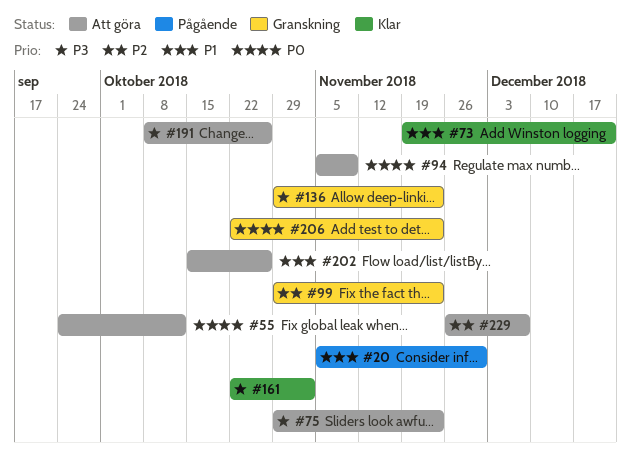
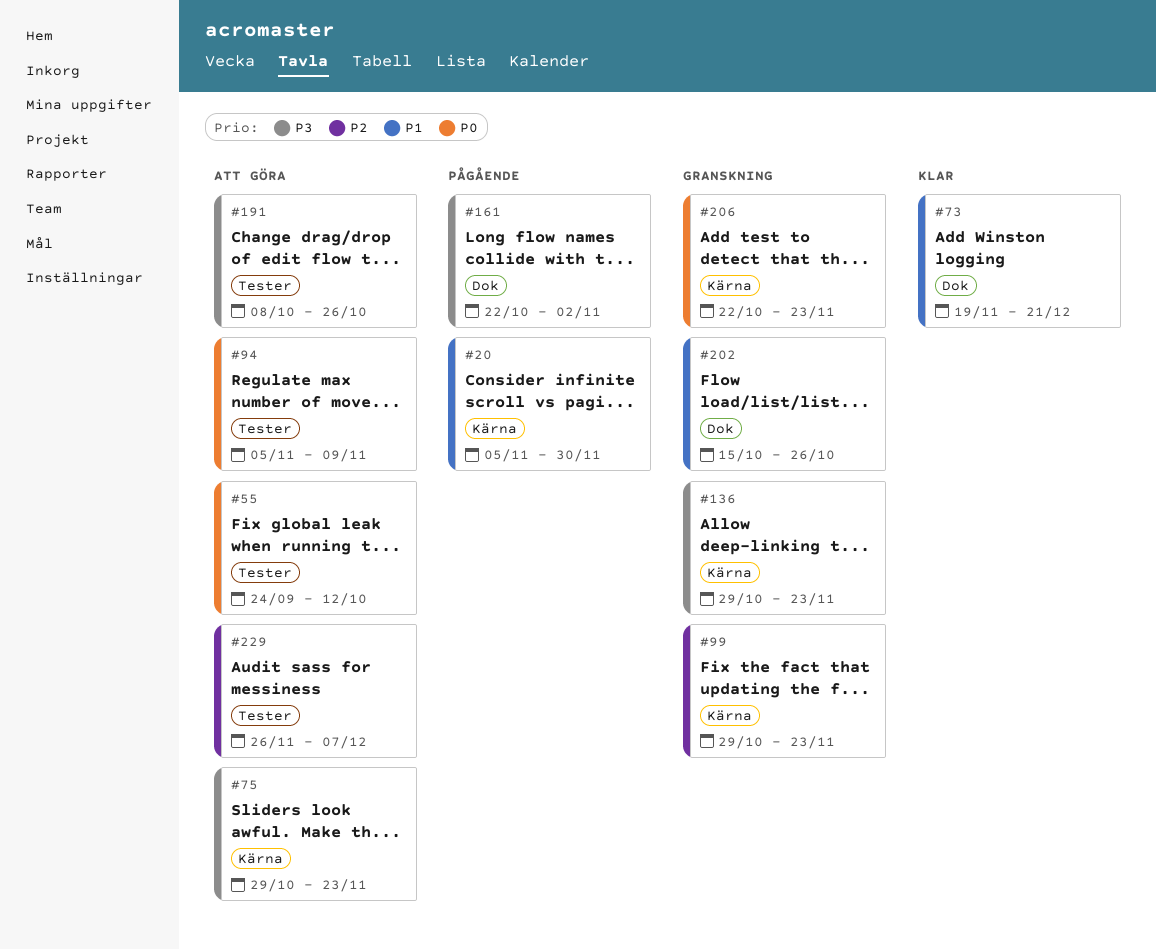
#161, status: Klar -> Pågående
#202, status: Att göra -> Granskning

